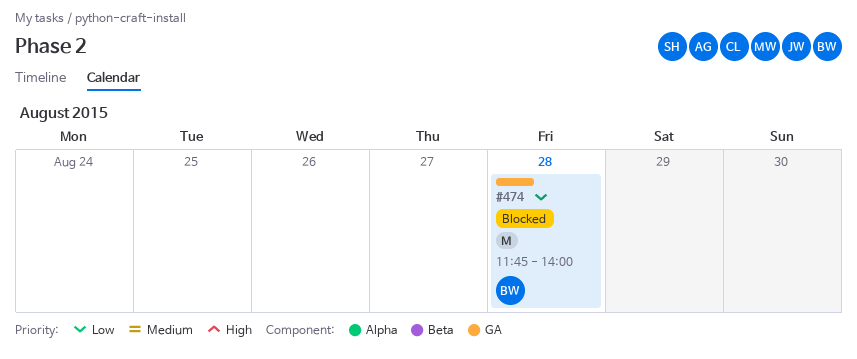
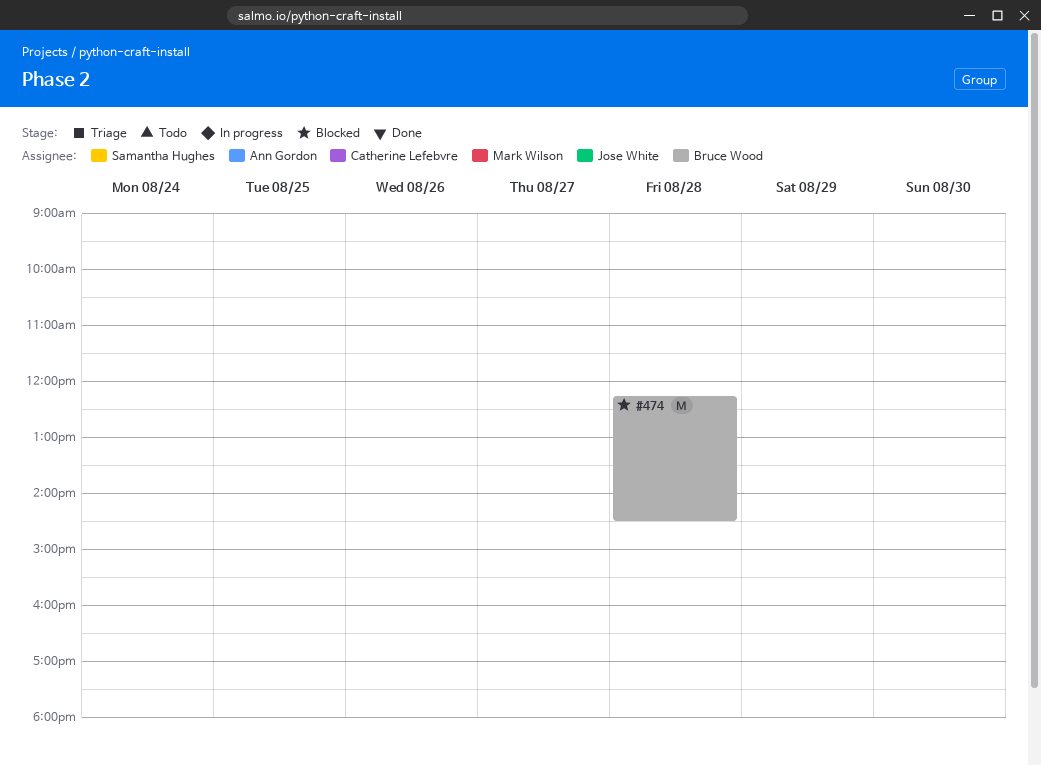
#474, begins: 11:45 -> 12:15
#474, ends: 14:00 -> 14:30

